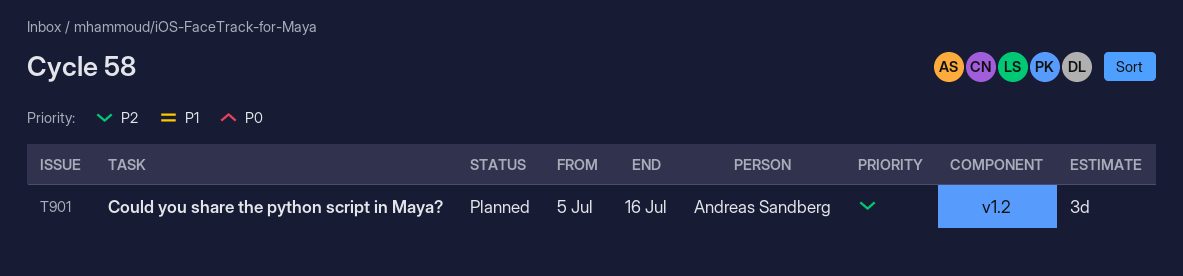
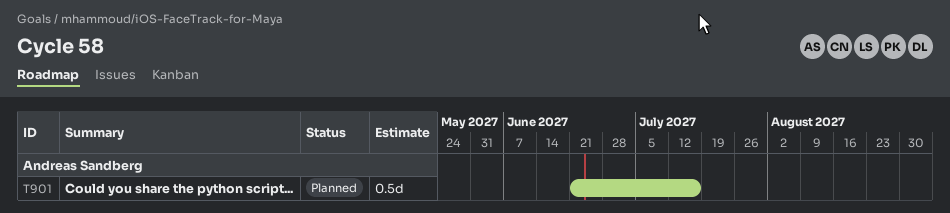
T901, estimate: 3d -> 0.5d
T901, start: Jul 5 -> Jun 21

